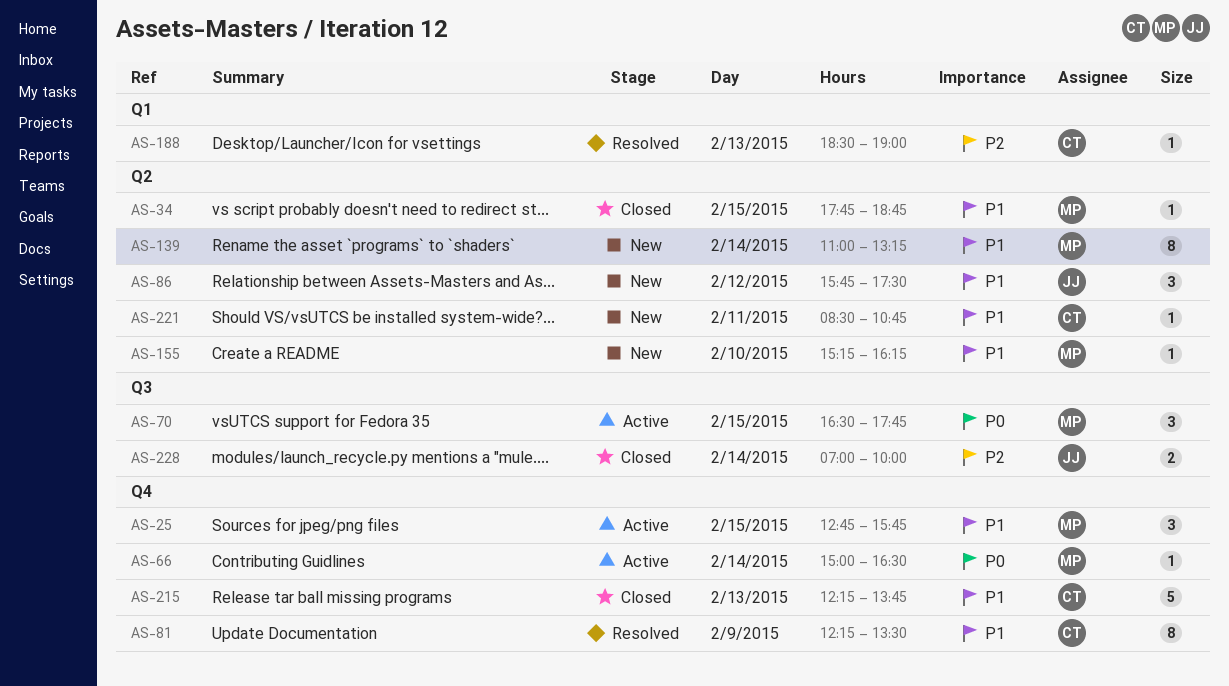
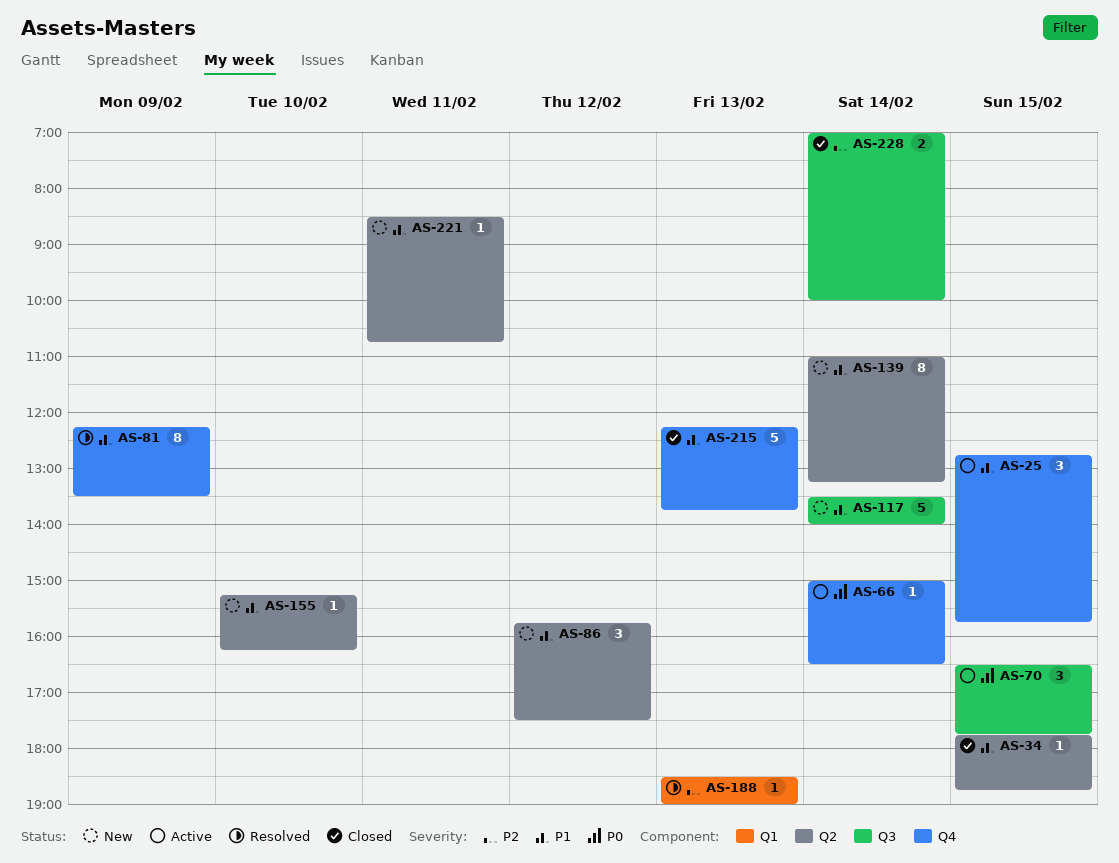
AS-117: none -> present

